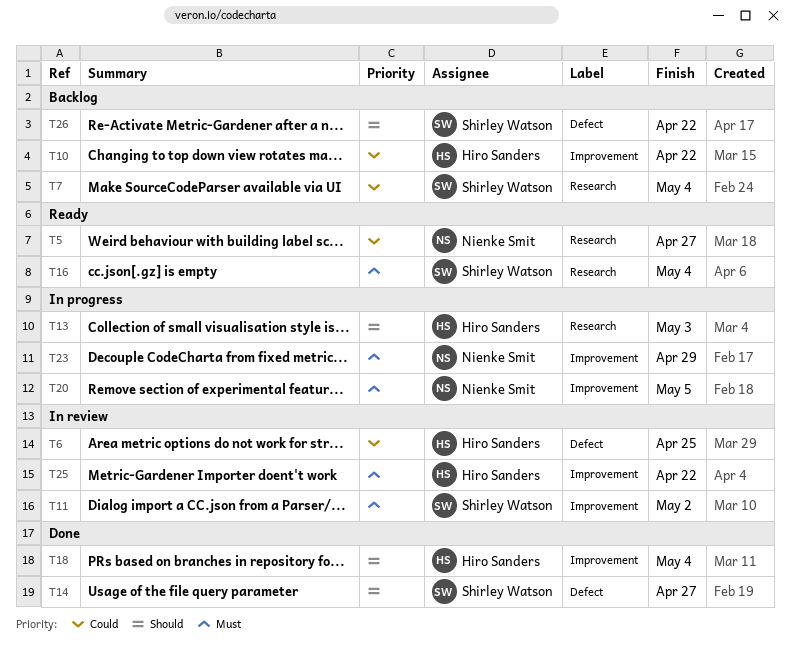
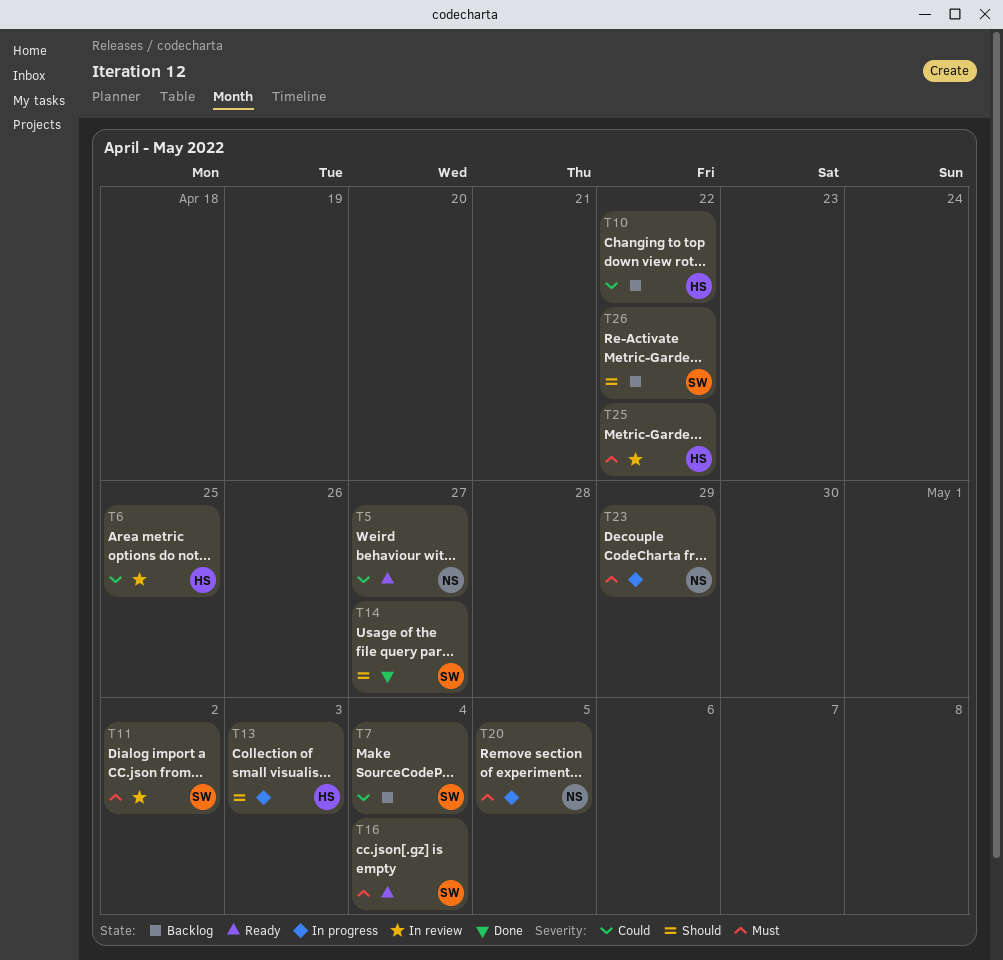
T18: present -> none

